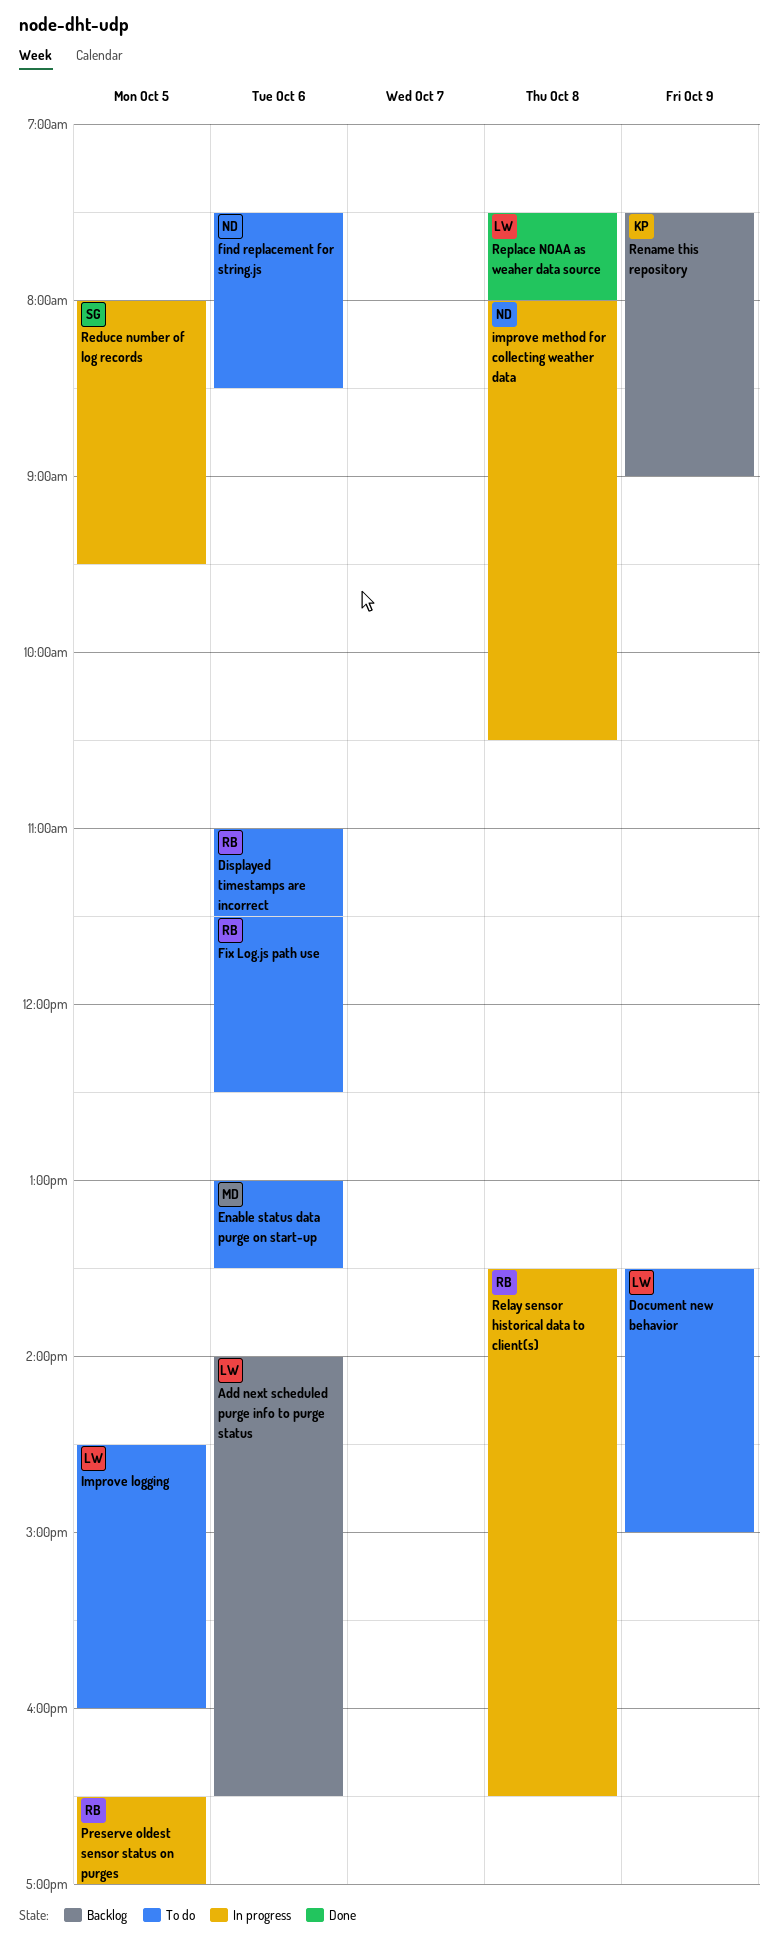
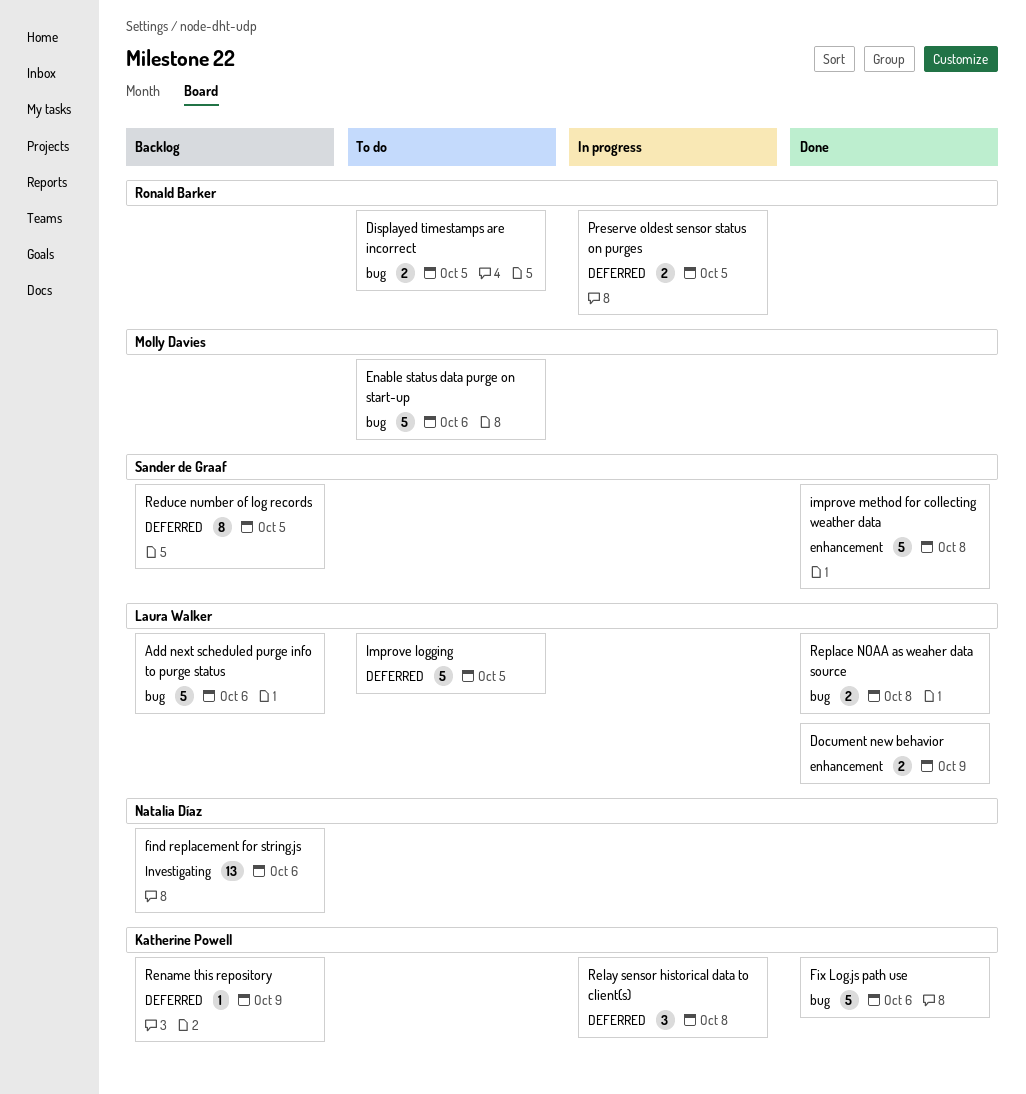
Displayed timestamps are incorrect, day: Oct 6 -> Oct 5
Document new behavior, status: To do -> Done
find replacement for string.js, status: To do -> Backlog
Fix Log.js path use, status: To do -> Done
Fix Log.js path use, owner: Ronald Barker -> Katherine Powell
improve method for collecting weather data, status: In progress -> Done
improve method for collecting weather data, owner: Natalia Díaz -> Sander de Graaf
Reduce number of log records, status: In progress -> Backlog
Relay sensor historical data to client(s), owner: Ronald Barker -> Katherine Powell

